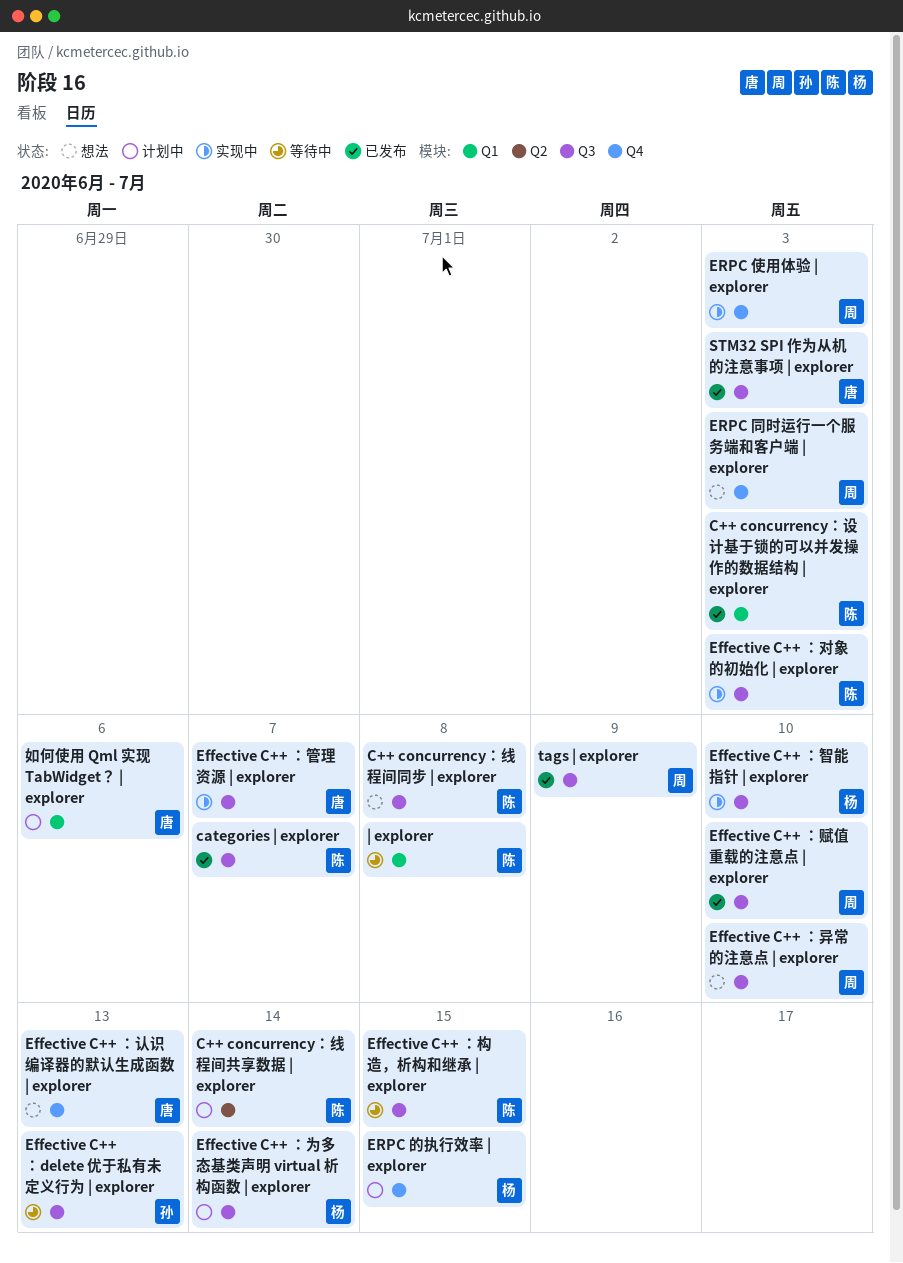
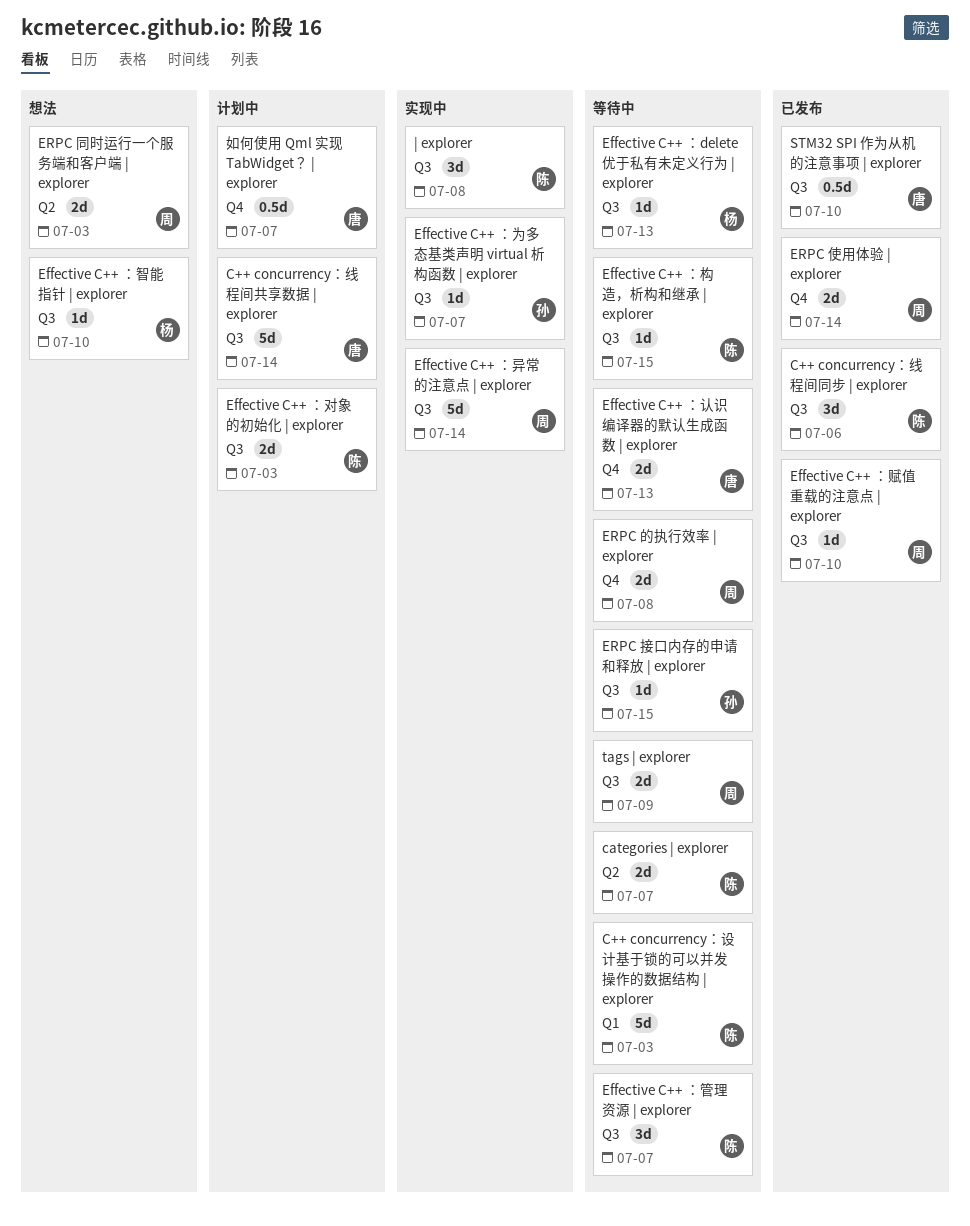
C++ concurrency：线程间共享数据 | explorer, owner: 陈 -> 唐
C++ concurrency：线程间共享数据 | explorer, label: Q2 -> Q3
C++ concurrency：线程间同步 | explorer, status: 想法 -> 已发布
C++ concurrency：线程间同步 | explorer, due: Jul 8 -> Jul 6
C++ concurrency：设计基于锁的可以并发操作的数据结构 | explorer, status: 已发布 -> 等待中
categories | explorer, status: 已发布 -> 等待中
categories | explorer, label: Q3 -> Q2
Effective C++ ：delete 优于私有未定义行为 | explorer, owner: 孙 -> 杨
Effective C++ ：为多态基类声明 virtual 析构函数 | explorer, status: 计划中 -> 实现中
Effective C++ ：为多态基类声明 virtual 析构函数 | explorer, owner: 杨 -> 孙
Effective C++ ：为多态基类声明 virtual 析构函数 | explorer, due: Jul 14 -> Jul 7
Effective C++ ：对象的初始化 | explorer, status: 实现中 -> 计划中
Effective C++ ：异常的注意点 | explorer, status: 想法 -> 实现中
Effective C++ ：异常的注意点 | explorer, due: Jul 10 -> Jul 14
Effective C++ ：智能指针 | explorer, status: 实现中 -> 想法
Effective C++ ：管理资源 | explorer, status: 实现中 -> 等待中
Effective C++ ：管理资源 | explorer, owner: 唐 -> 陈
Effective C++ ：认识编译器的默认生成函数 | explorer, status: 想法 -> 等待中
ERPC 使用体验 | explorer, status: 实现中 -> 已发布
ERPC 使用体验 | explorer, due: Jul 3 -> Jul 14
ERPC 同时运行一个服务端和客户端 | explorer, label: Q4 -> Q2
ERPC 接口内存的申请和释放 | explorer: none -> present
ERPC 的执行效率 | explorer, status: 计划中 -> 等待中
ERPC 的执行效率 | explorer, owner: 杨 -> 周
ERPC 的执行效率 | explorer, due: Jul 15 -> Jul 8
STM32 SPI 作为从机的注意事项 | explorer, due: Jul 3 -> Jul 10
tags | explorer, status: 已发布 -> 等待中
| explorer, status: 等待中 -> 实现中
| explorer, label: Q1 -> Q3
如何使用 Qml 实现 TabWidget？ | explorer, label: Q1 -> Q4
如何使用 Qml 实现 TabWidget？ | explorer, due: Jul 6 -> Jul 7

